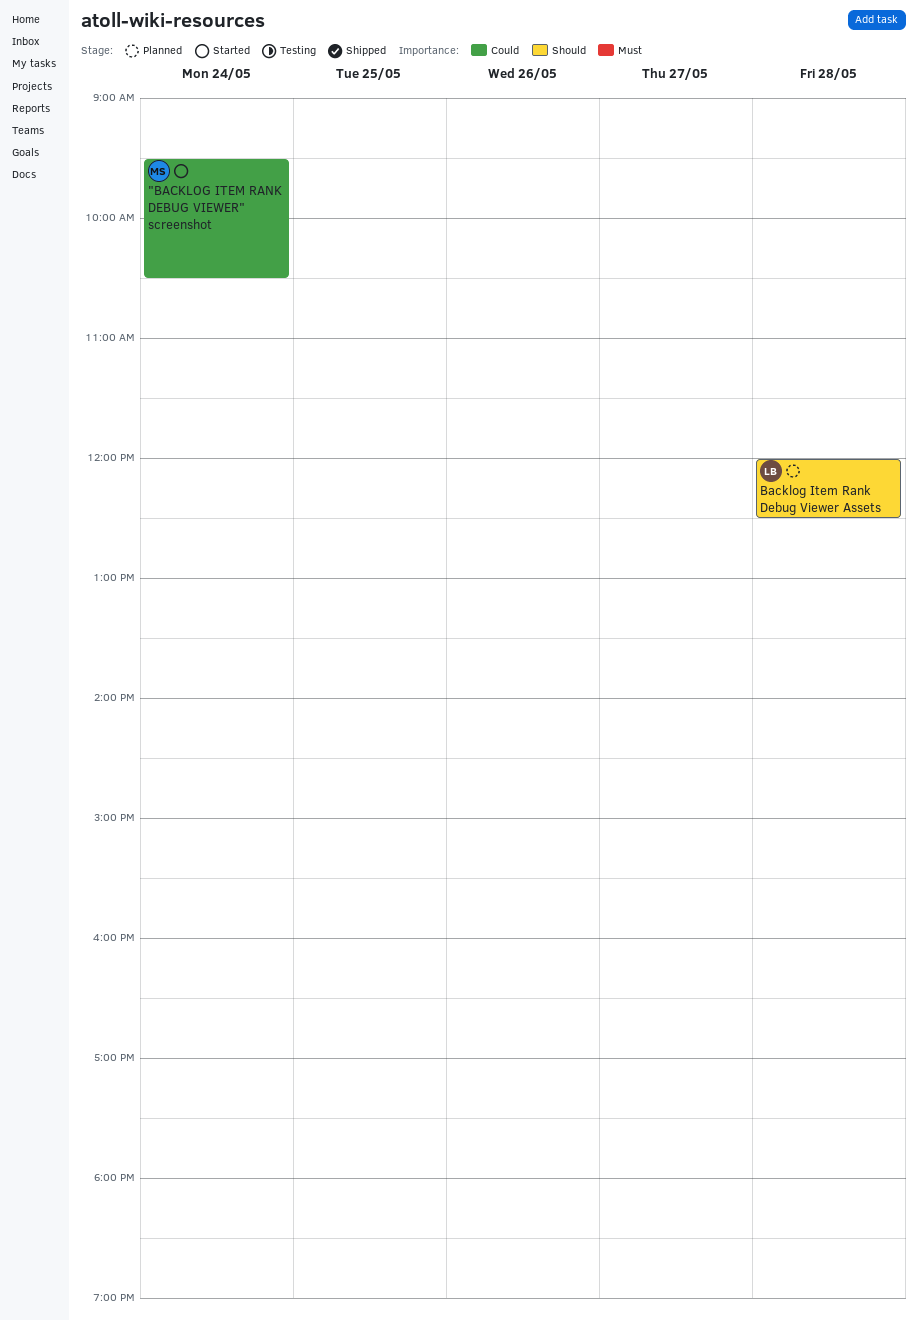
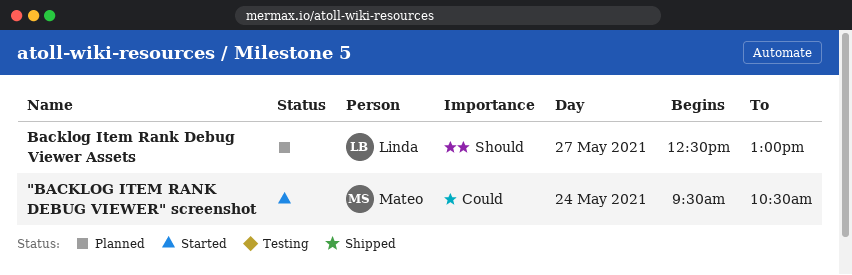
Backlog Item Rank Debug Viewer Assets, day: May 28 -> May 27
Backlog Item Rank Debug Viewer Assets, begins: 12:00 -> 12:30
Backlog Item Rank Debug Viewer Assets, ends: 12:30 -> 13:00

